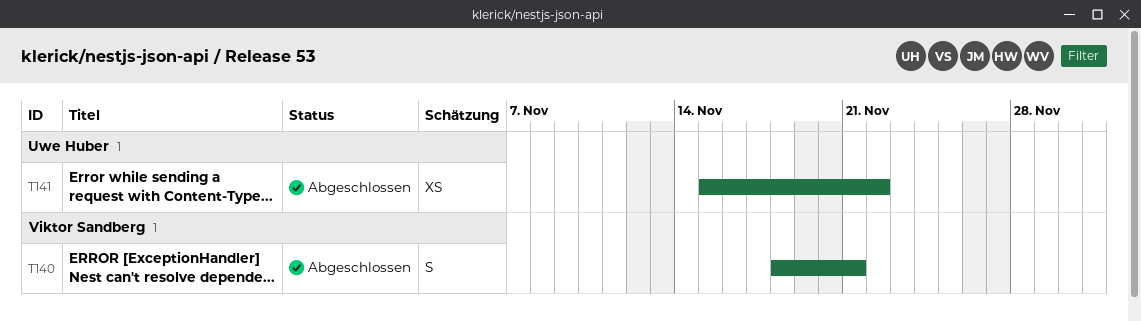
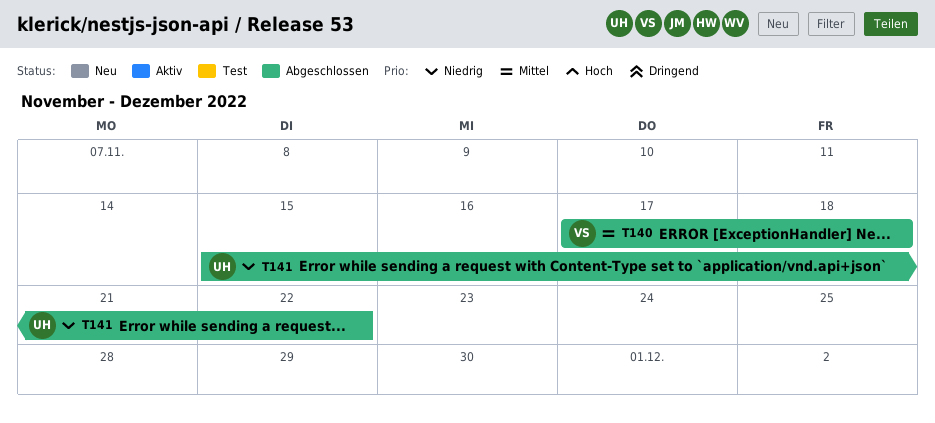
T140, start: Nov 18 -> Nov 17
T140, due: Nov 21 -> Nov 18

